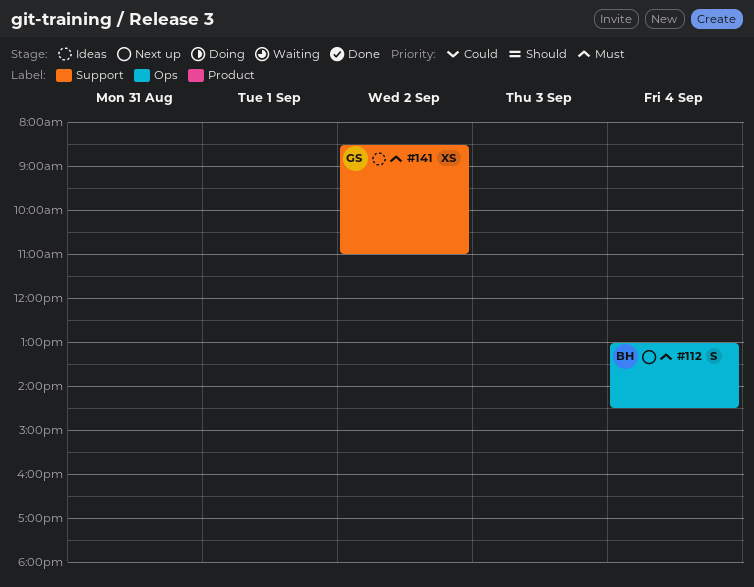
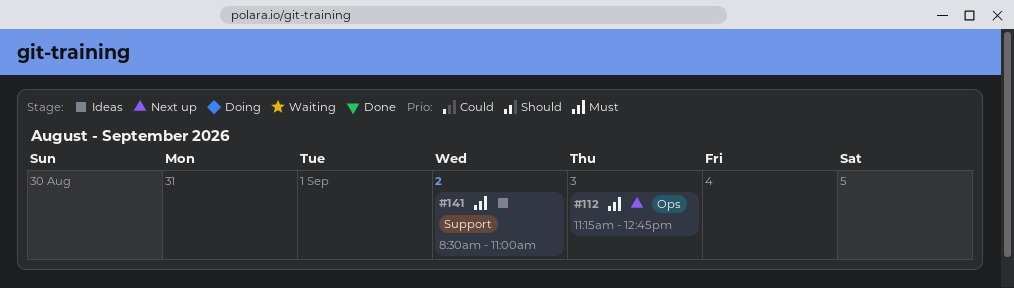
#112, day: Sep 4 -> Sep 3
#112, begins: 13:00 -> 11:15
#112, ends: 14:30 -> 12:45

